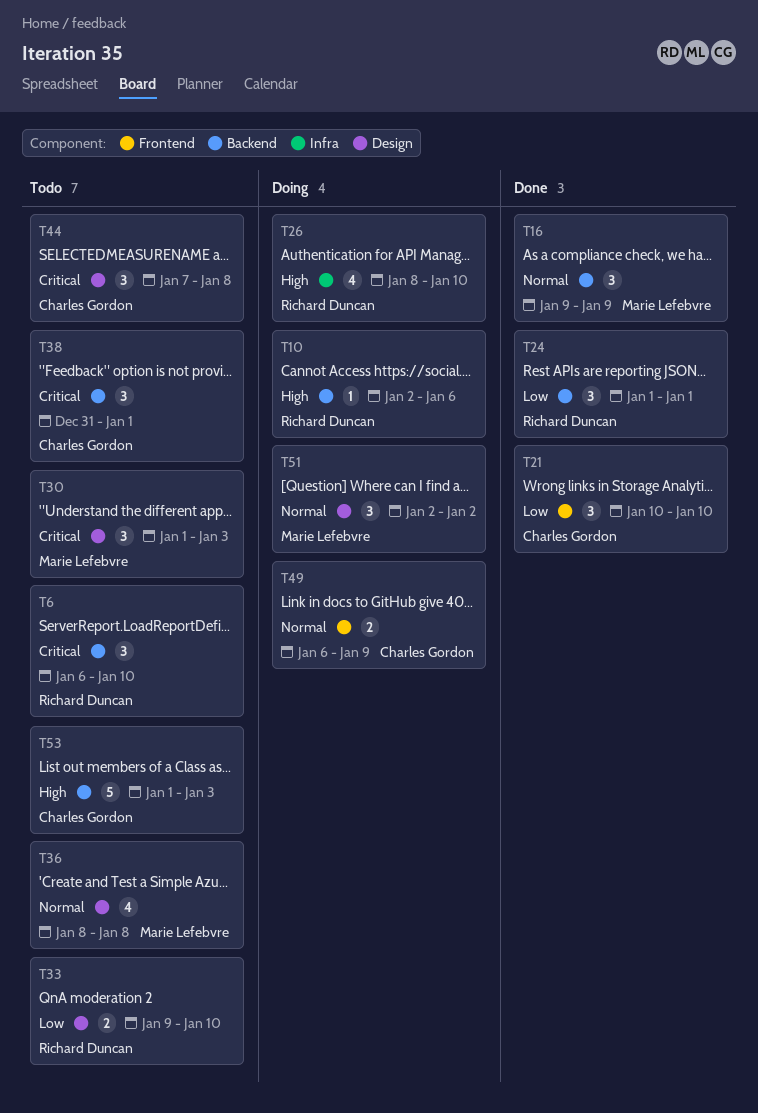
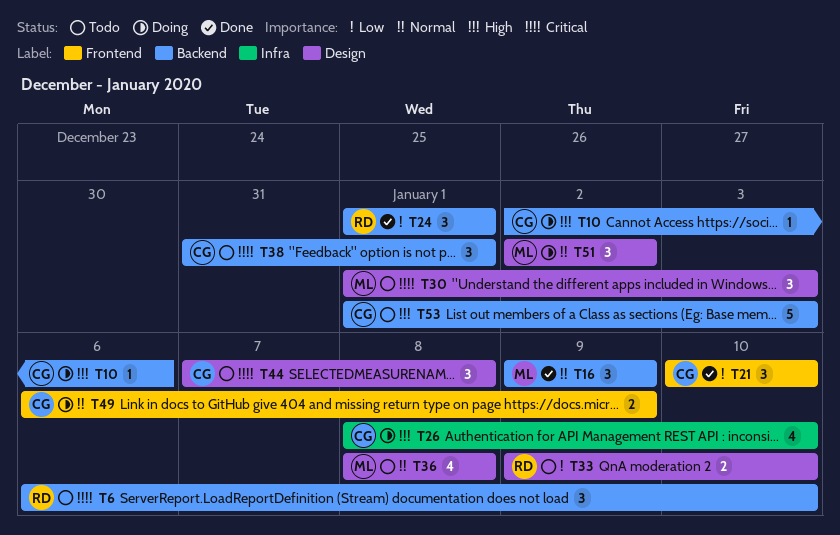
T10, owner: Richard Duncan -> Charles Gordon
T26, owner: Richard Duncan -> Charles Gordon

